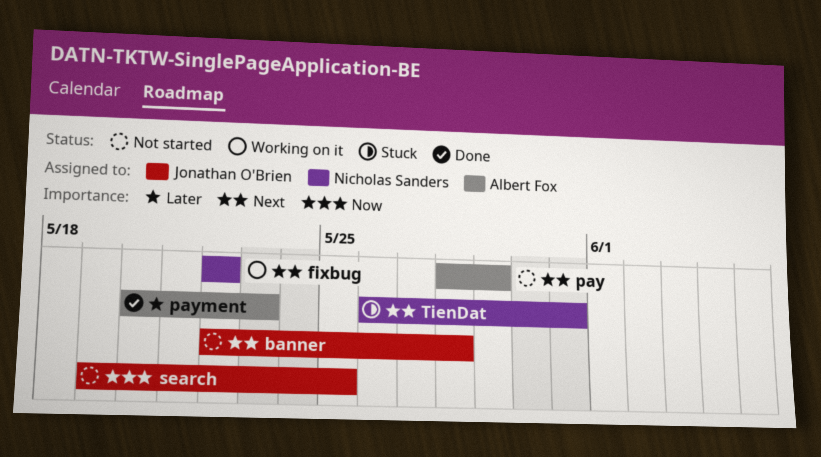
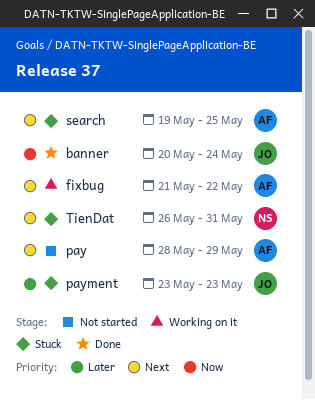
banner, status: Not started -> Done
banner, priority: Next -> Now
banner, start: May 22 -> May 20
banner, due: May 28 -> May 24
fixbug, owner: Nicholas Sanders -> Albert Fox
fixbug, start: May 22 -> May 21
payment, status: Done -> Stuck
payment, owner: Albert Fox -> Jonathan O'Brien
payment, start: May 20 -> May 23
search, status: Not started -> Stuck
search, owner: Jonathan O'Brien -> Albert Fox
search, priority: Now -> Next

